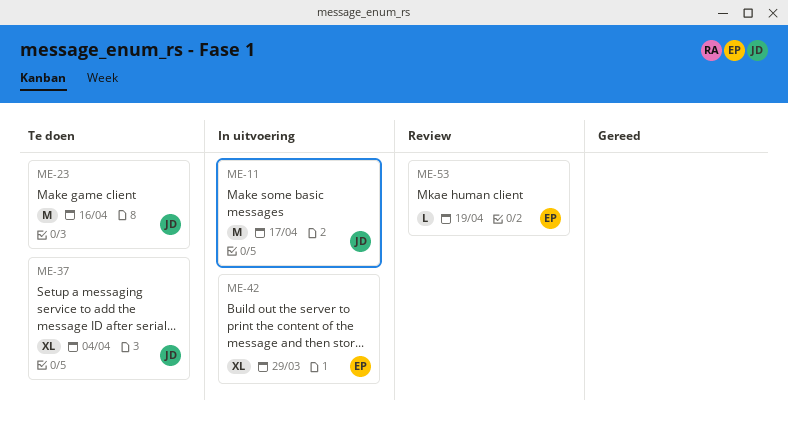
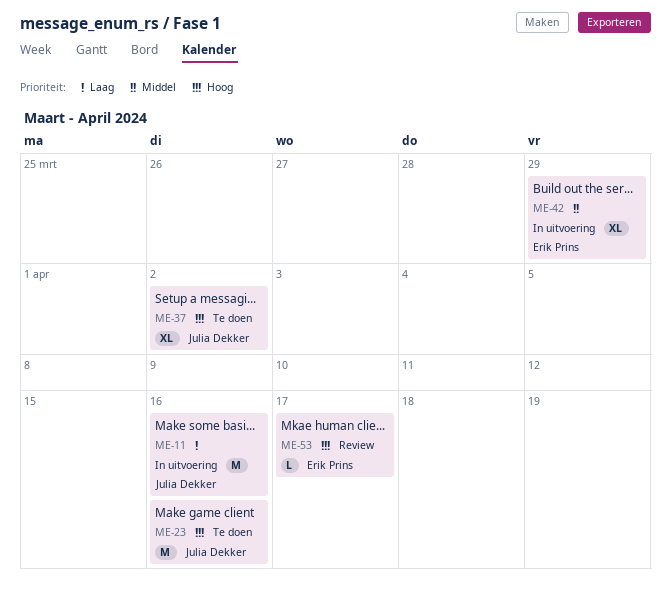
ME-11, due: Apr 17 -> Apr 16
ME-37, due: Apr 4 -> Apr 2
ME-53, due: Apr 19 -> Apr 17

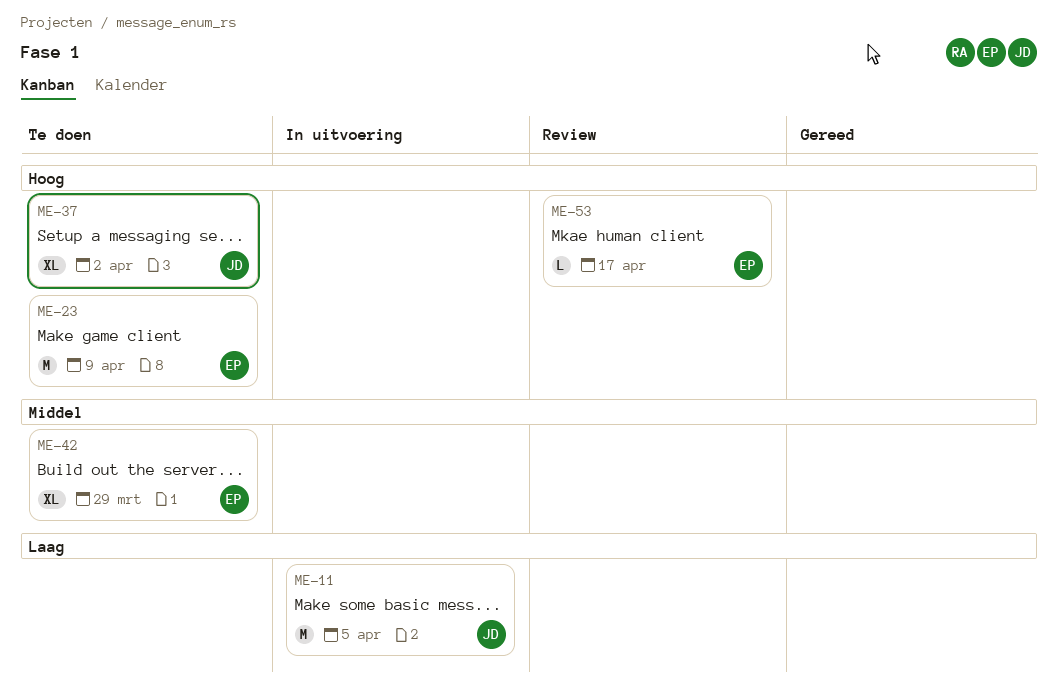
ME-11, due: Apr 16 -> Apr 5
ME-23, owner: Julia Dekker -> Erik Prins
ME-23, due: Apr 16 -> Apr 9
ME-42, status: In uitvoering -> Te doen

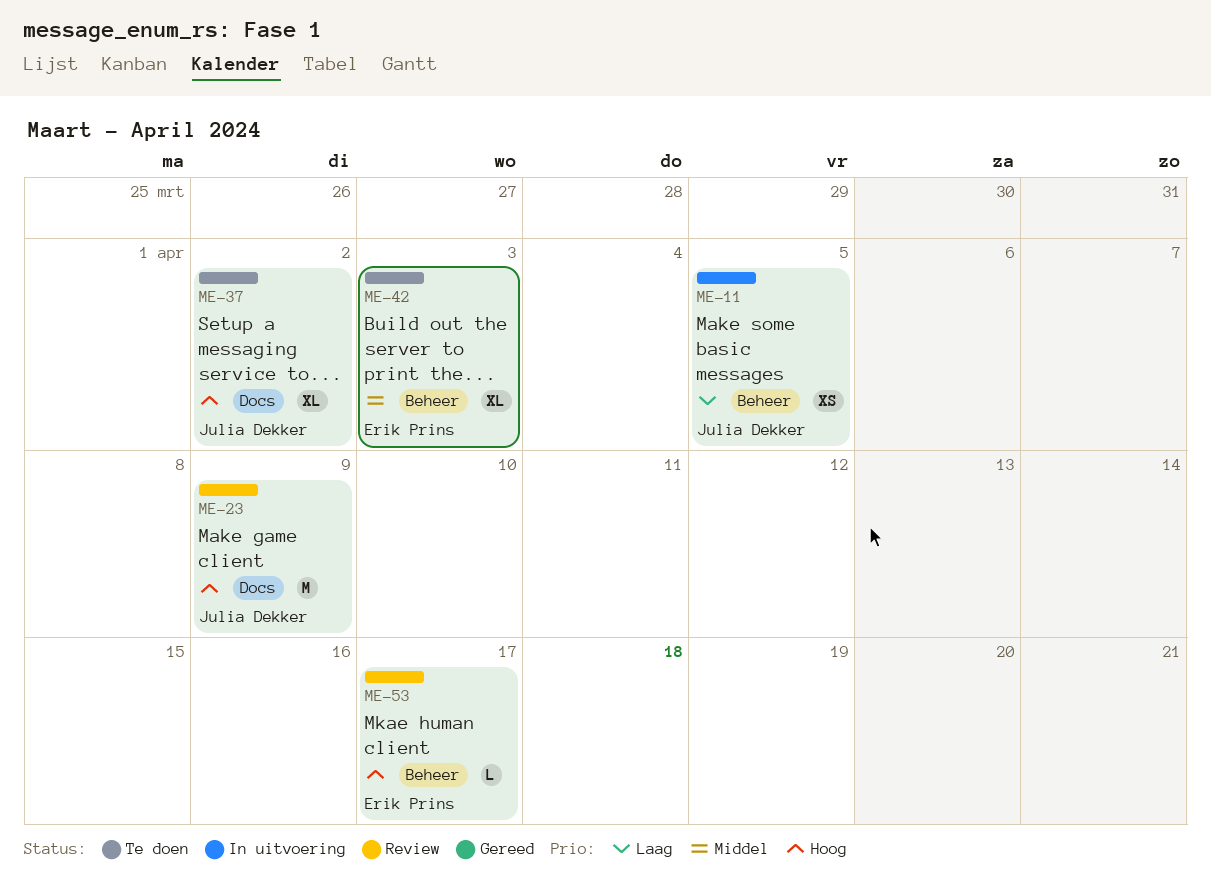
ME-11, estimate: M -> XS
ME-23, status: Te doen -> Review
ME-23, owner: Erik Prins -> Julia Dekker
ME-42, due: Mar 29 -> Apr 3

